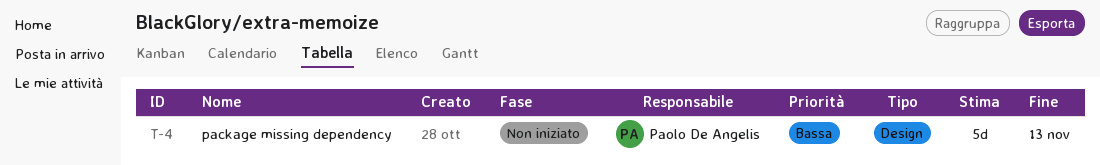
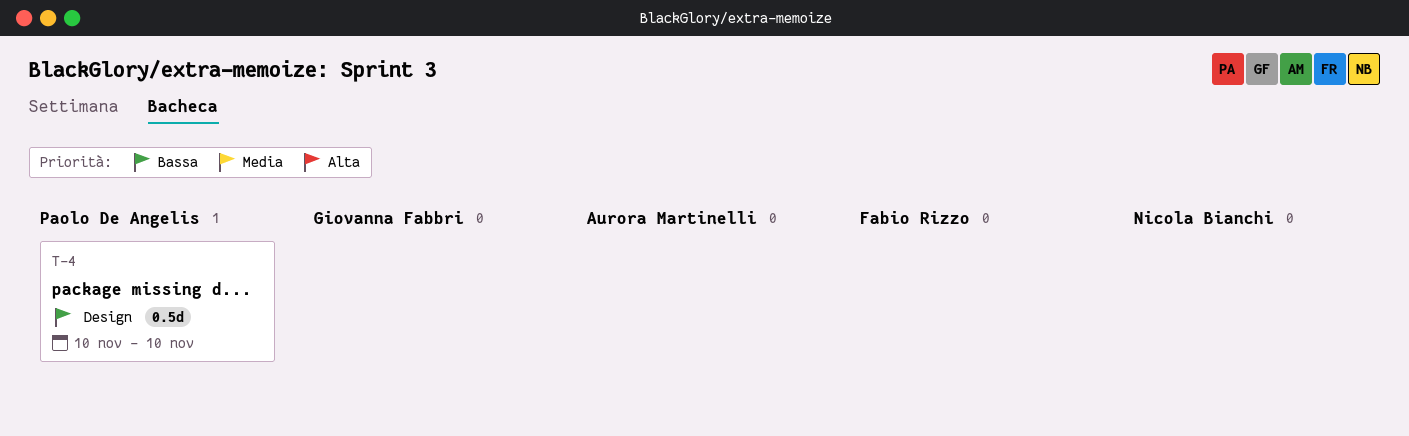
T-4, estimate: 5d -> 0.5d
T-4, due: Nov 13 -> Nov 10

